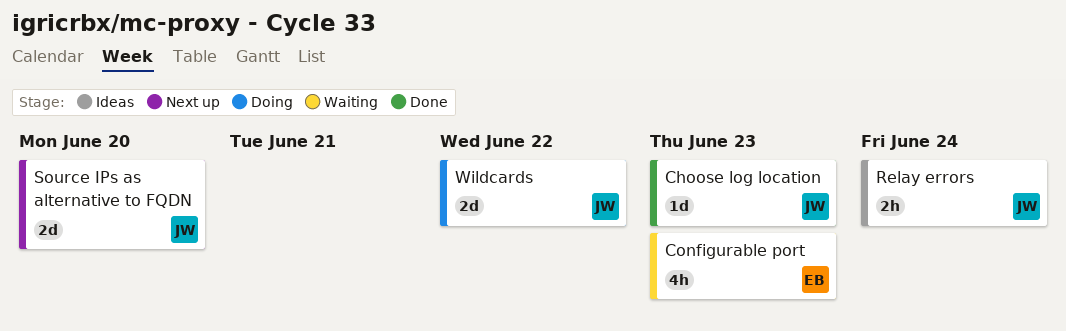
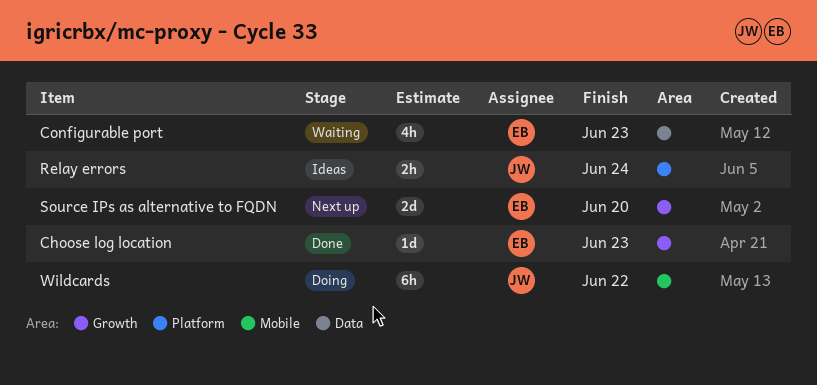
Choose log location, owner: JW -> EB
Source IPs as alternative to FQDN, owner: JW -> EB
Wildcards, estimate: 2d -> 6h

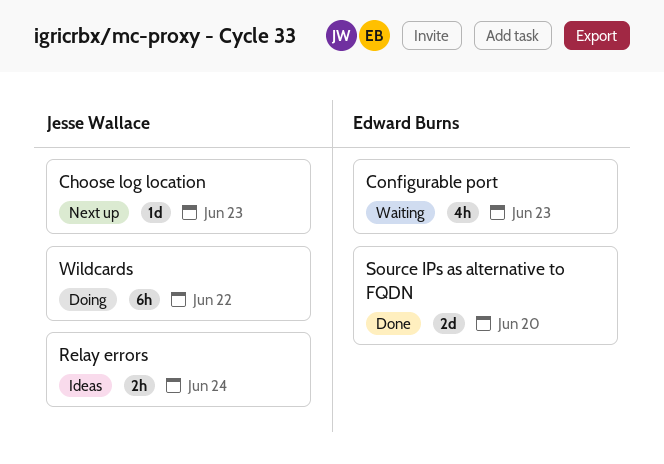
Choose log location, status: Done -> Next up
Choose log location, owner: Edward Burns -> Jesse Wallace
Source IPs as alternative to FQDN, status: Next up -> Done

